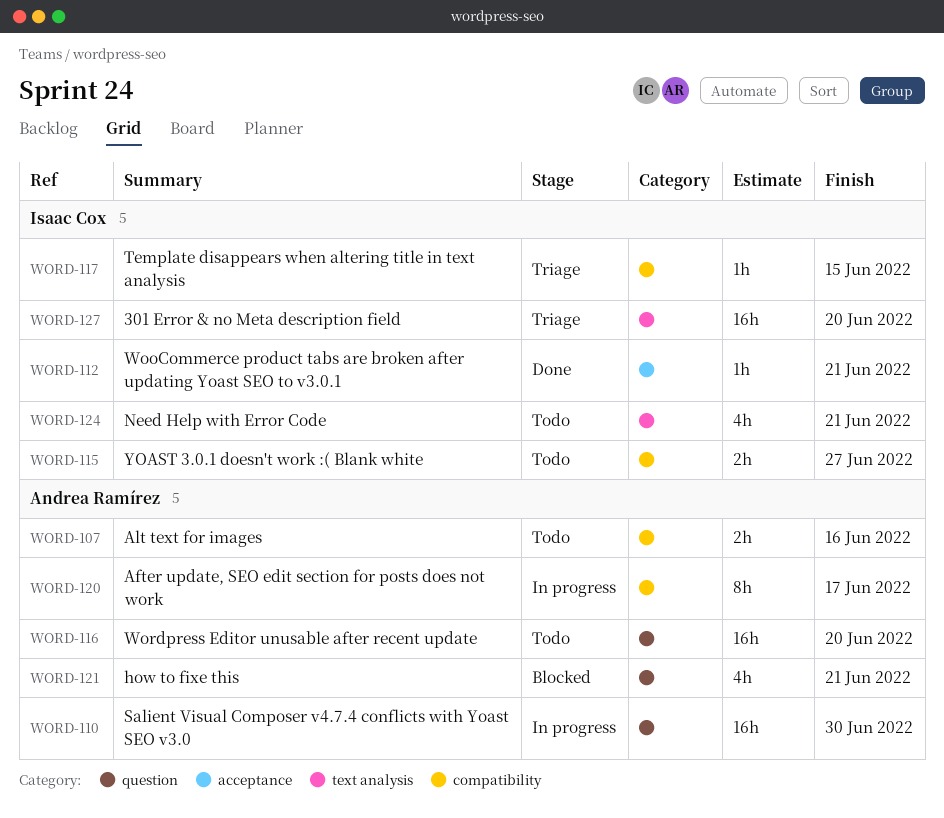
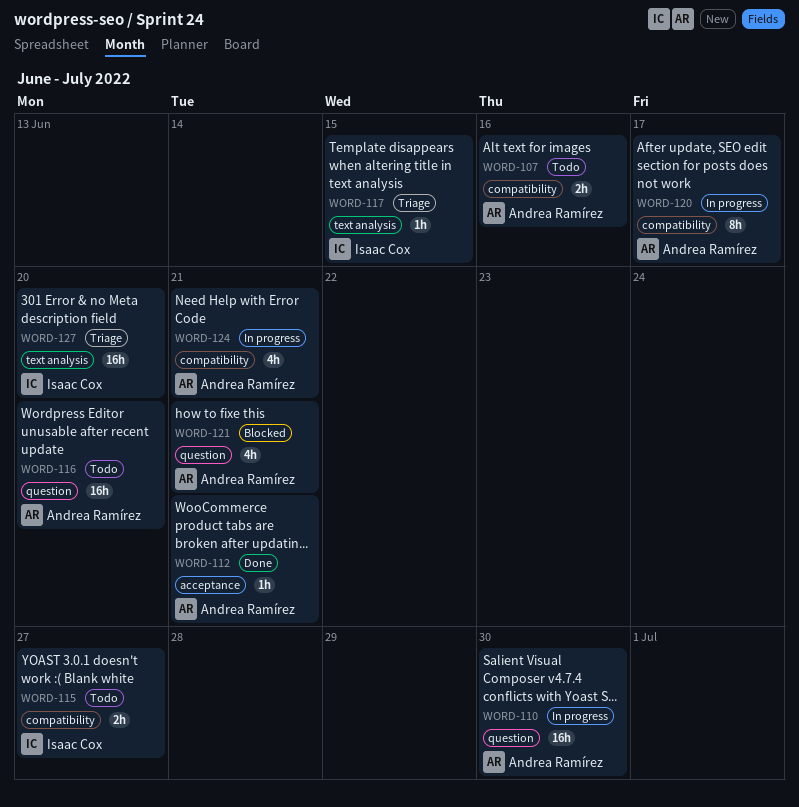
WORD-112, owner: Isaac Cox -> Andrea Ramírez
WORD-117, label: compatibility -> text analysis
WORD-124, status: Todo -> In progress
WORD-124, owner: Isaac Cox -> Andrea Ramírez
WORD-124, label: text analysis -> compatibility

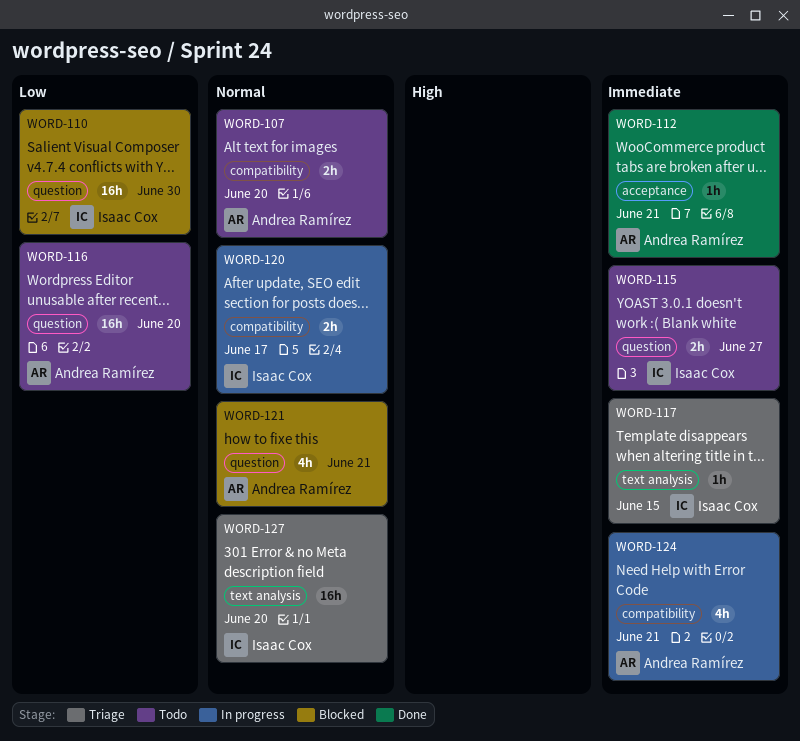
WORD-107, due: Jun 16 -> Jun 20
WORD-110, status: In progress -> Blocked
WORD-110, owner: Andrea Ramírez -> Isaac Cox
WORD-115, label: compatibility -> question
WORD-120, owner: Andrea Ramírez -> Isaac Cox
WORD-120, estimate: 8h -> 2h

